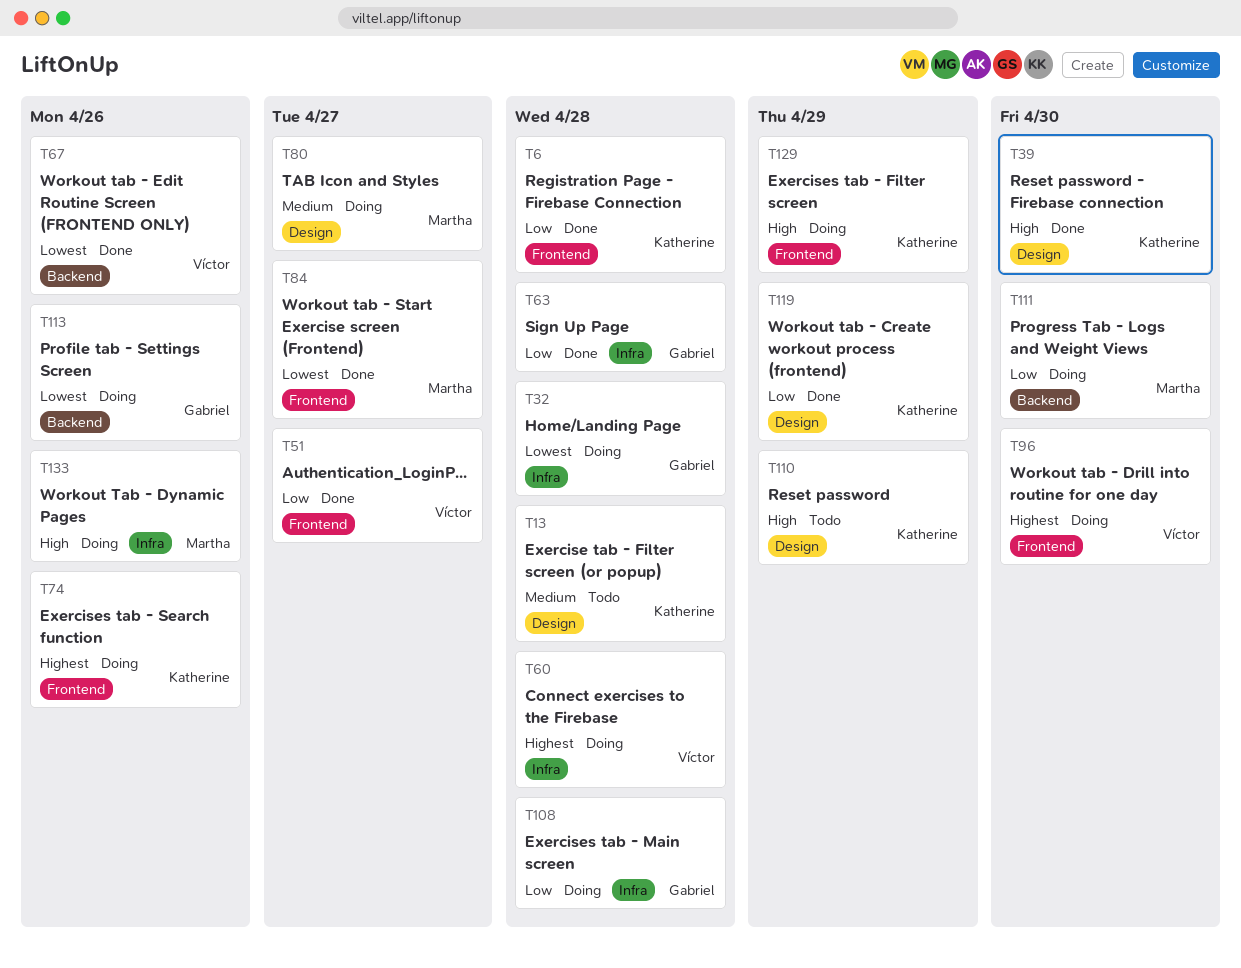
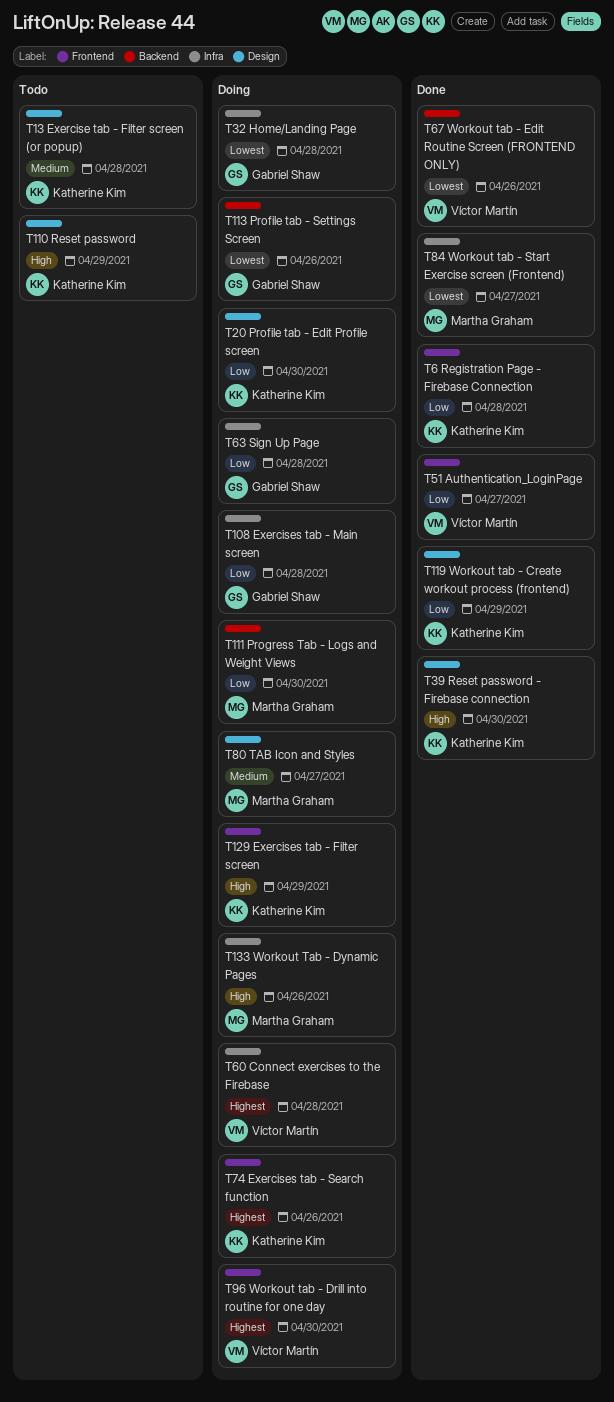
T20: none -> present
T63, status: Done -> Doing
T84, label: Frontend -> Infra

